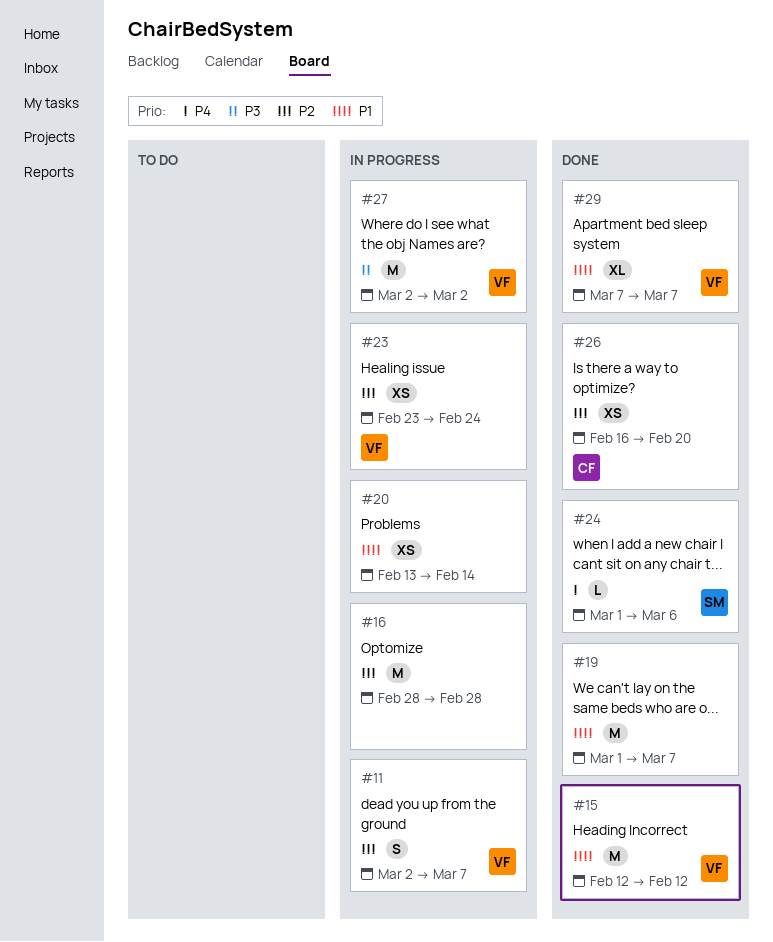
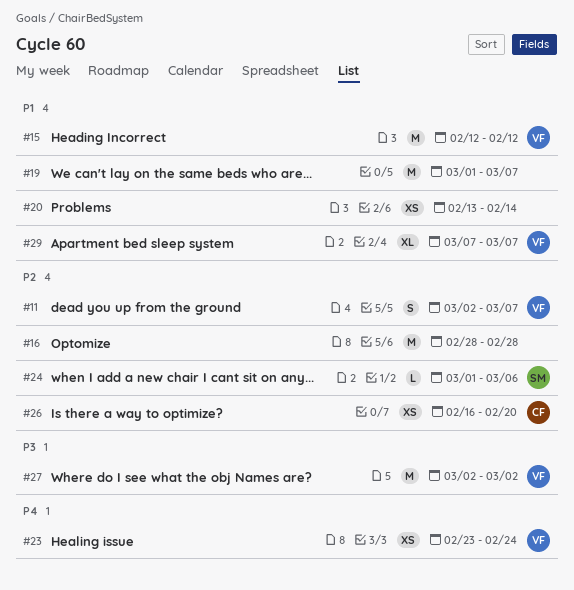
#23, priority: P2 -> P4
#24, priority: P4 -> P2

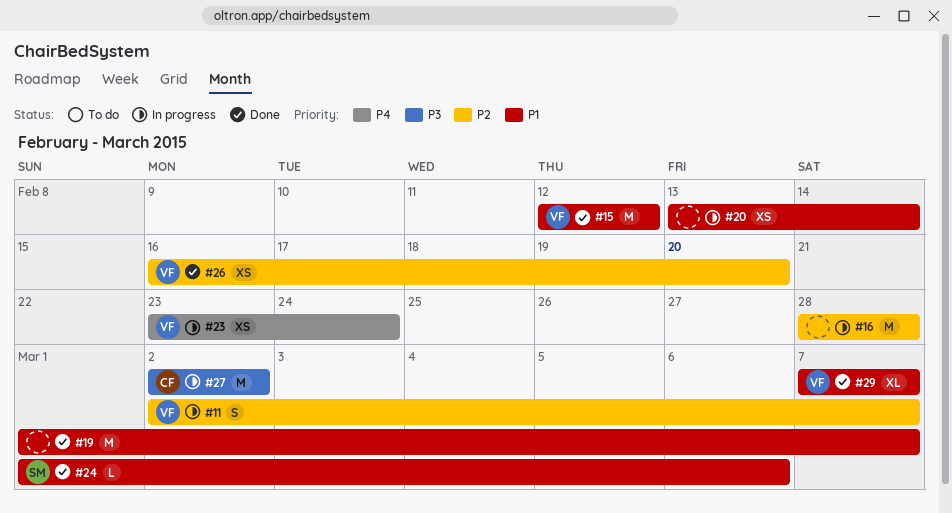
#24, priority: P2 -> P1
#26, owner: CF -> VF
#27, owner: VF -> CF

